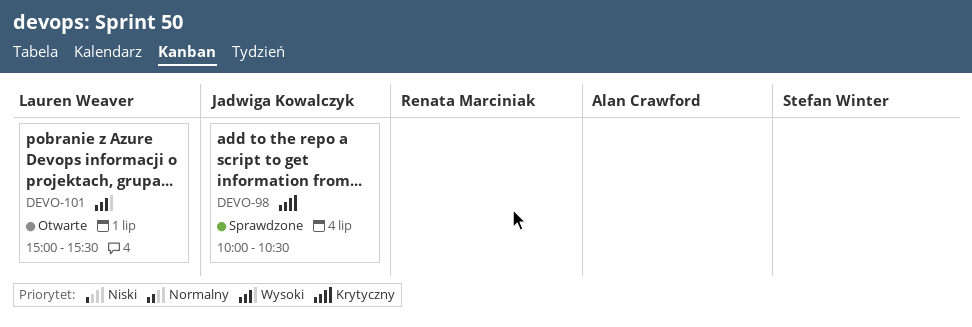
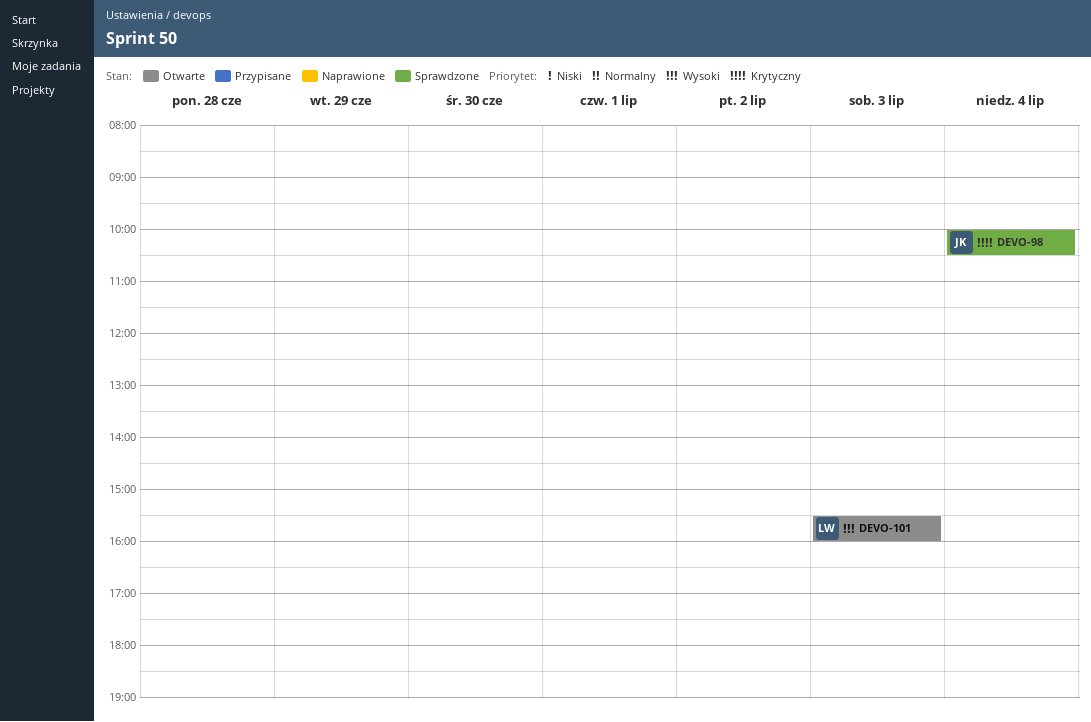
DEVO-101, day: Jul 1 -> Jul 3
DEVO-101, begins: 15:00 -> 15:30
DEVO-101, ends: 15:30 -> 16:00

